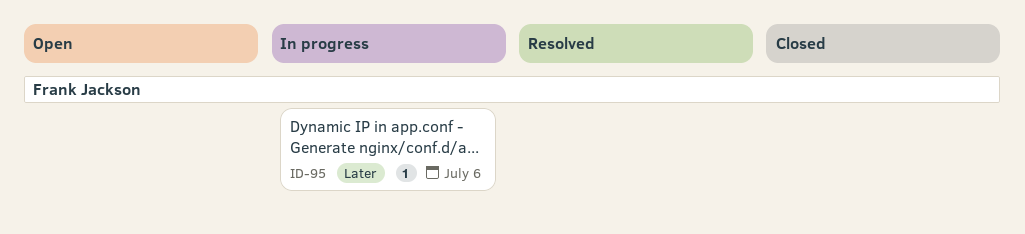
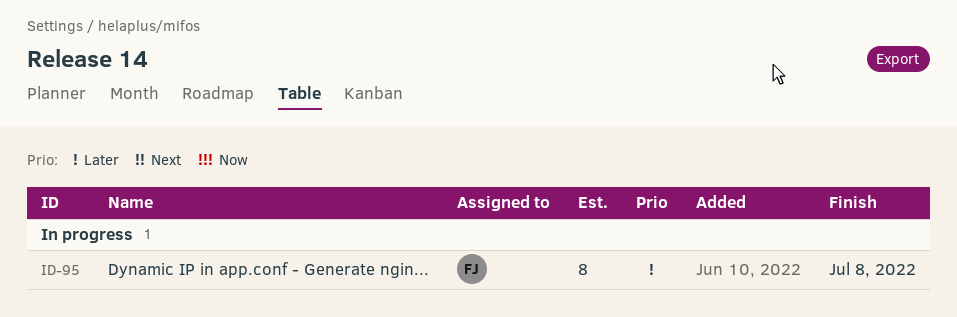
ID-95, estimate: 1 -> 8
ID-95, due: Jul 6 -> Jul 8

